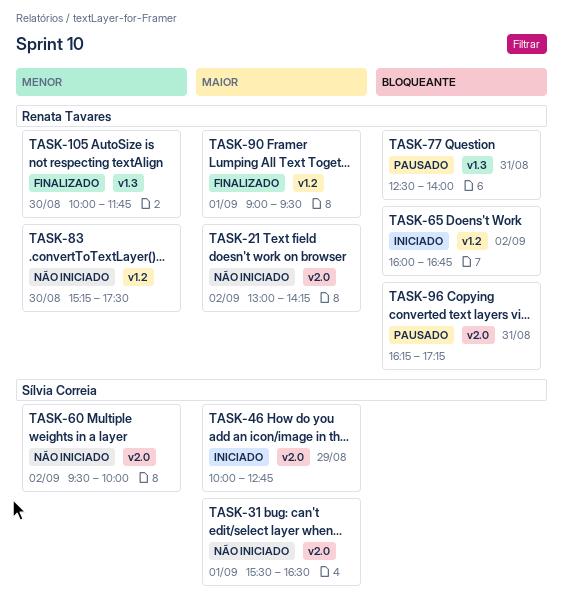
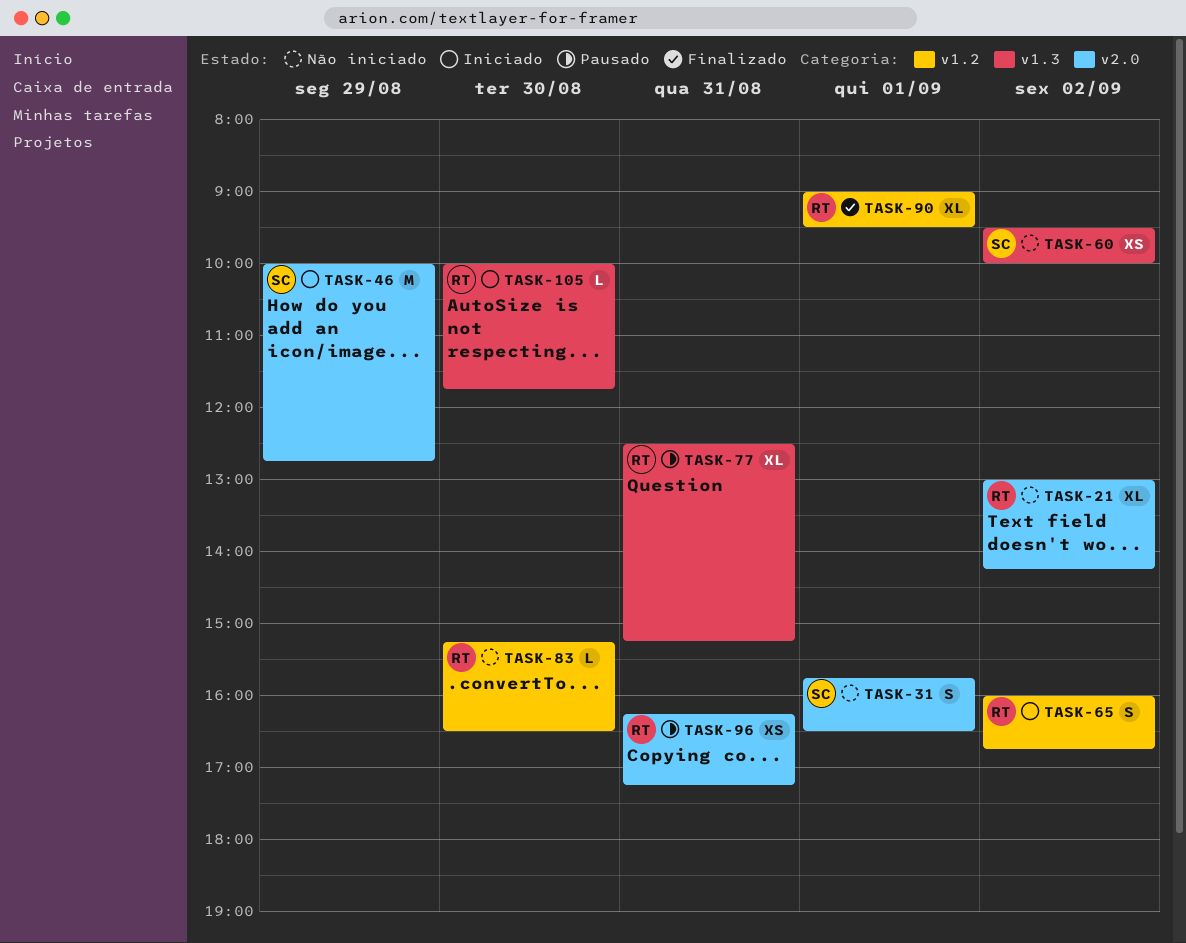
TASK-31, begins: 15:30 -> 15:45
TASK-60, label: v2.0 -> v1.3
TASK-77, ends: 14:00 -> 15:15
TASK-83, ends: 17:30 -> 16:30
TASK-105, status: Finalizado -> Iniciado

